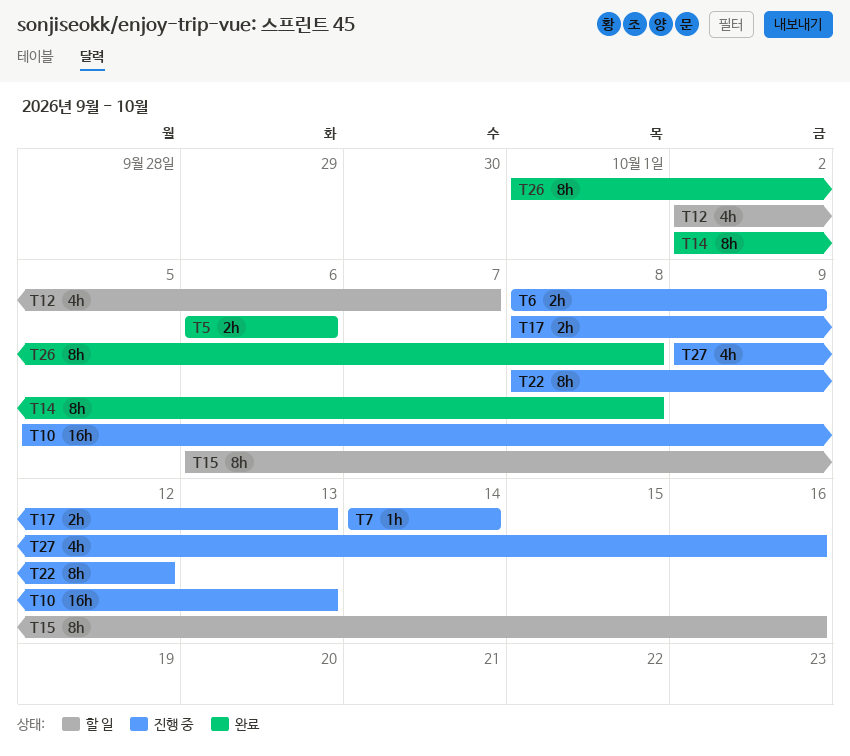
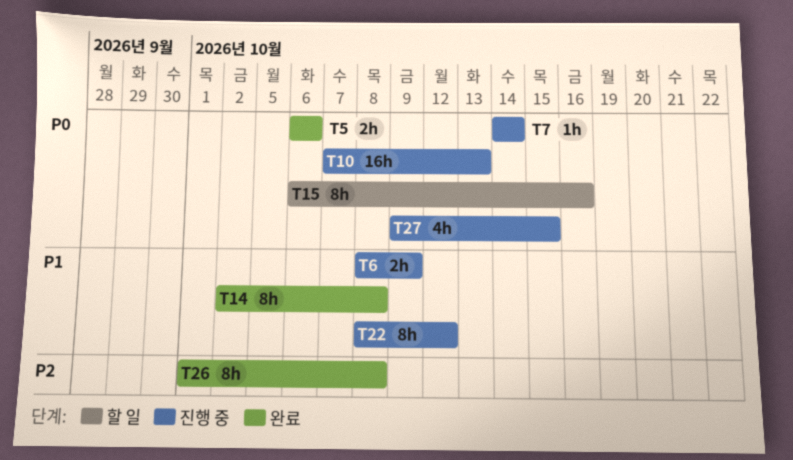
T10, start: Oct 5 -> Oct 7
T12: present -> none
T17: present -> none
T27, due: Oct 16 -> Oct 15

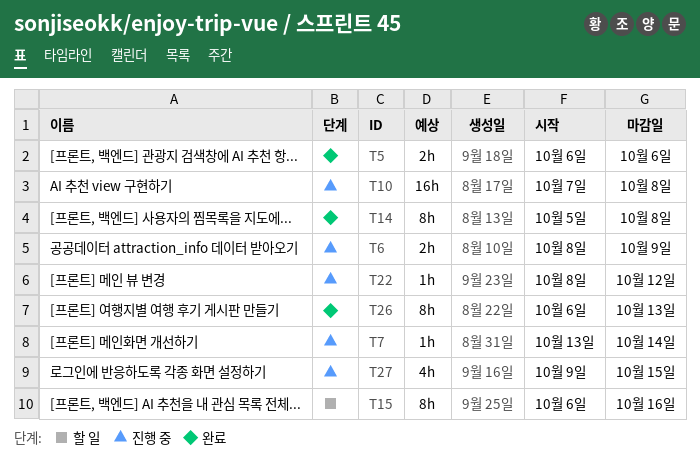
T7, start: Oct 14 -> Oct 13
T10, due: Oct 13 -> Oct 8
T14, start: Oct 2 -> Oct 5
T22, estimate: 8h -> 1h
T26, start: Oct 1 -> Oct 6
T26, due: Oct 8 -> Oct 13

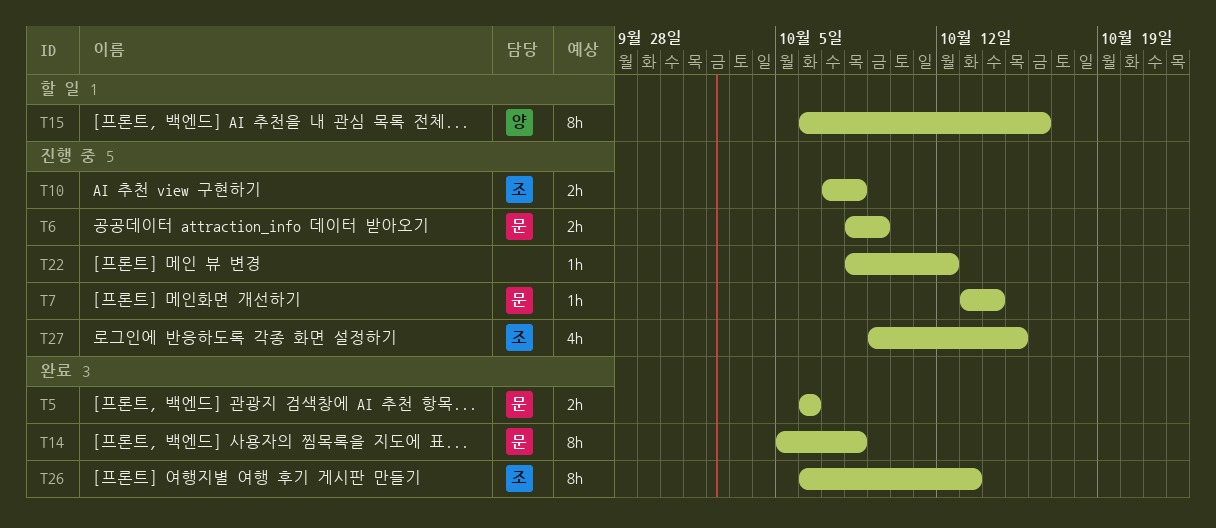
T10, estimate: 16h -> 2h

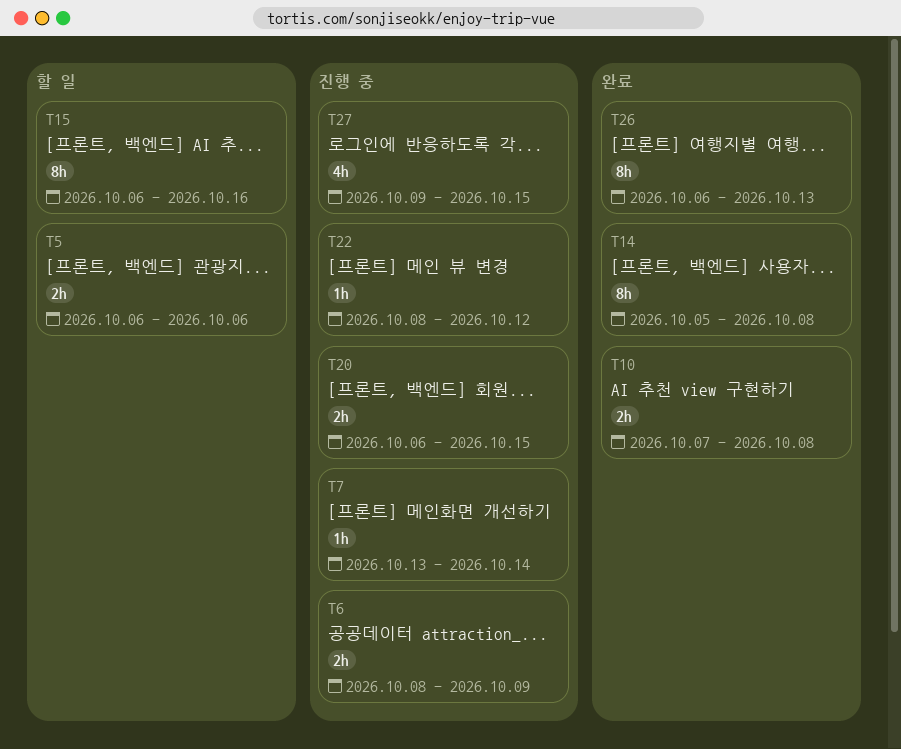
T5, status: 완료 -> 할 일
T10, status: 진행 중 -> 완료
T20: none -> present

